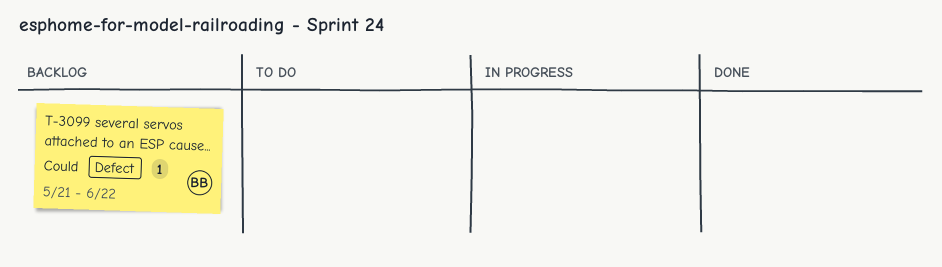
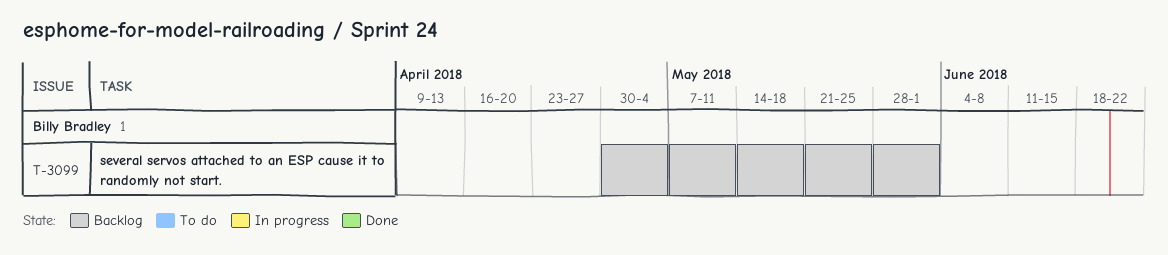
T-3099, start: May 21 -> Apr 30
T-3099, due: Jun 22 -> Jun 1

